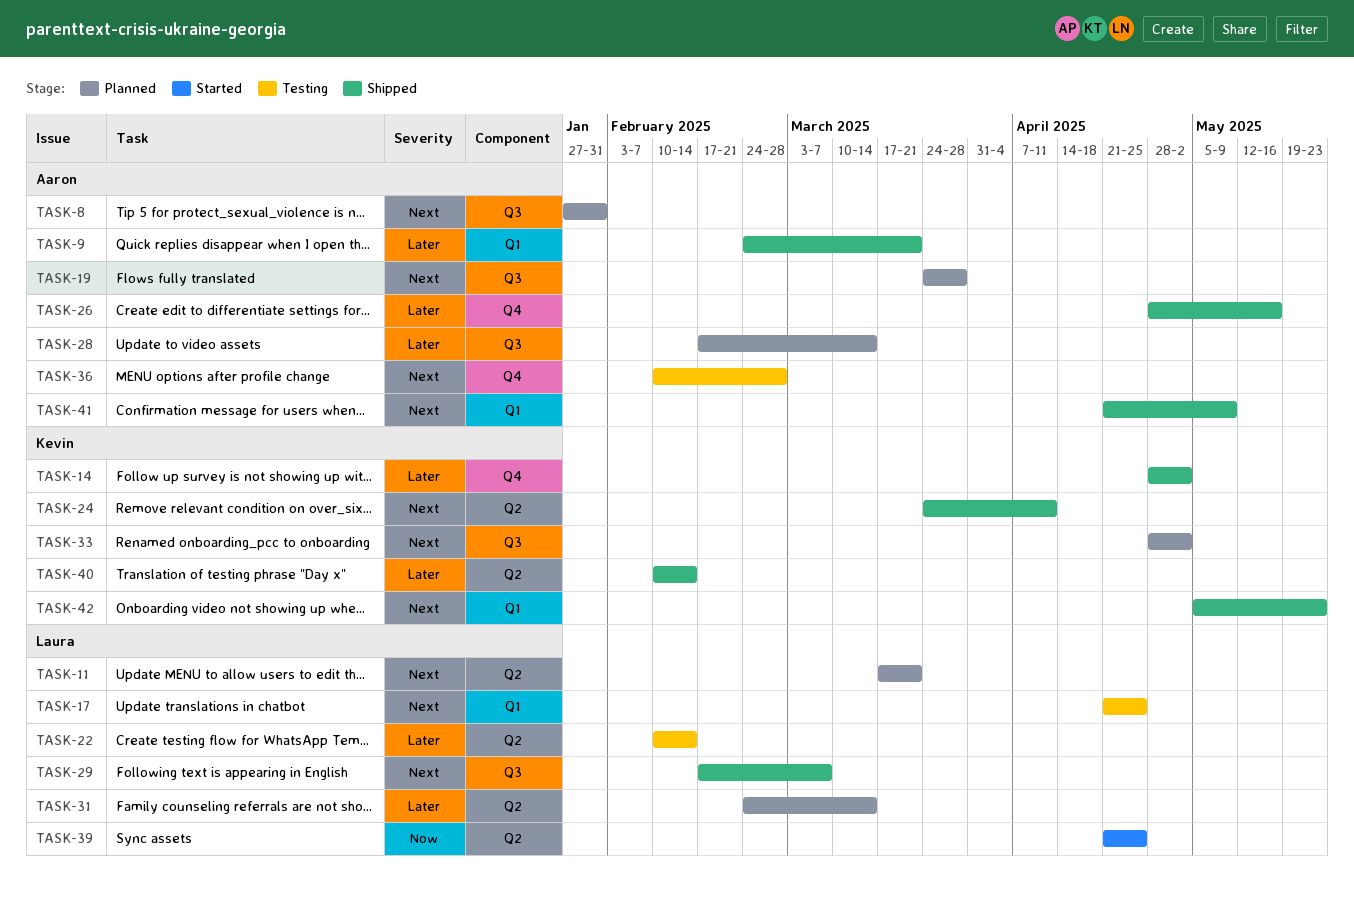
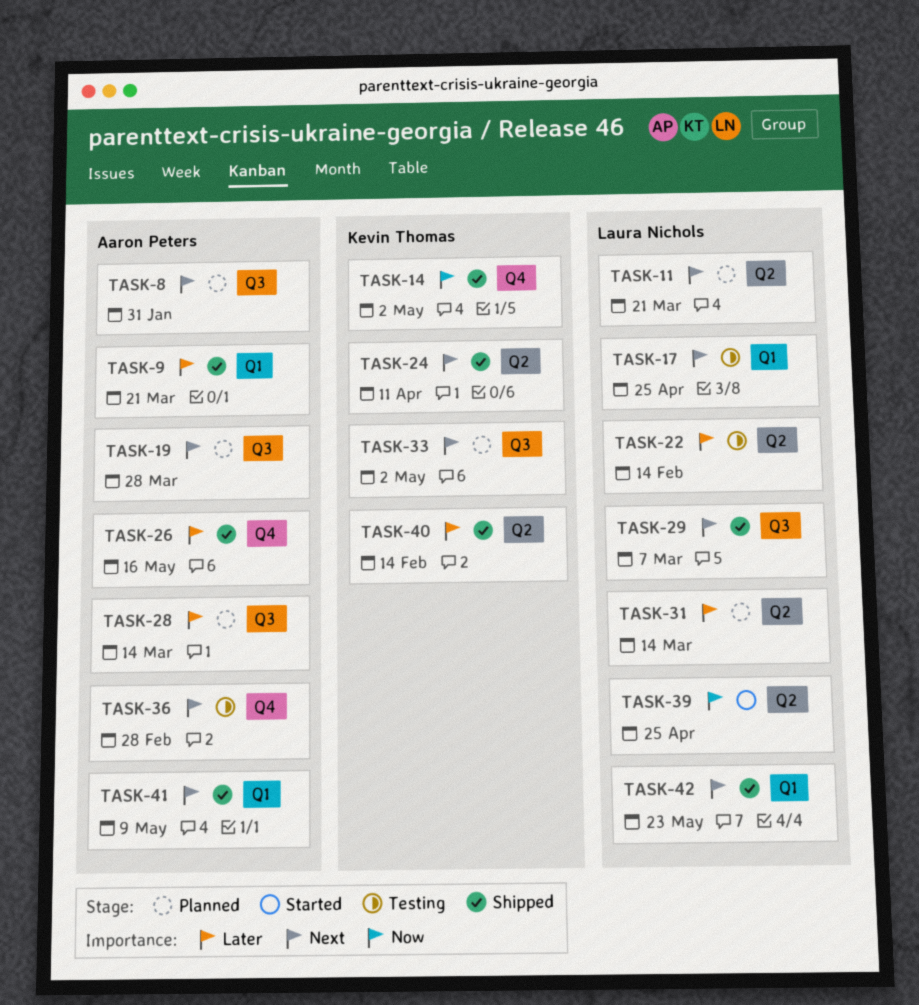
TASK-14, priority: Later -> Now
TASK-42, owner: Kevin Thomas -> Laura Nichols

